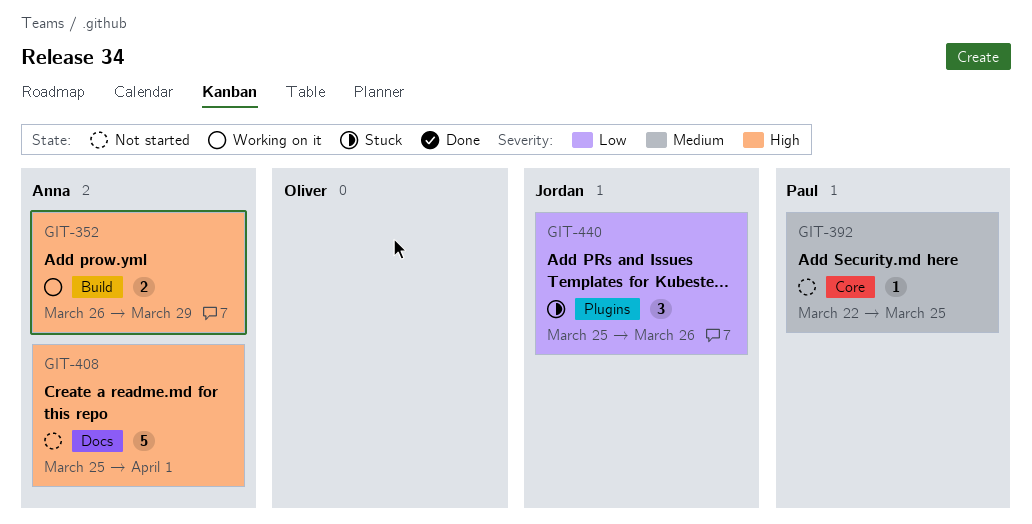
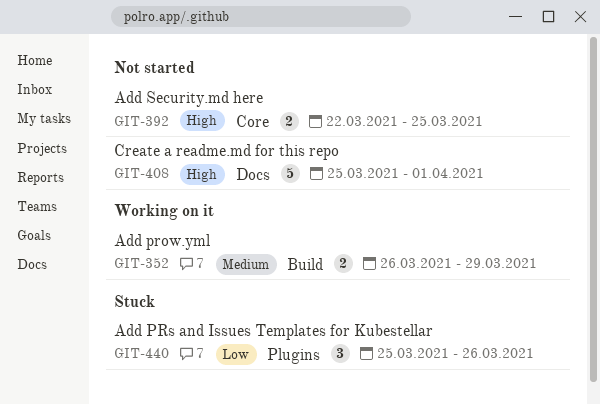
GIT-352, priority: High -> Medium
GIT-392, priority: Medium -> High
GIT-392, estimate: 1 -> 2

